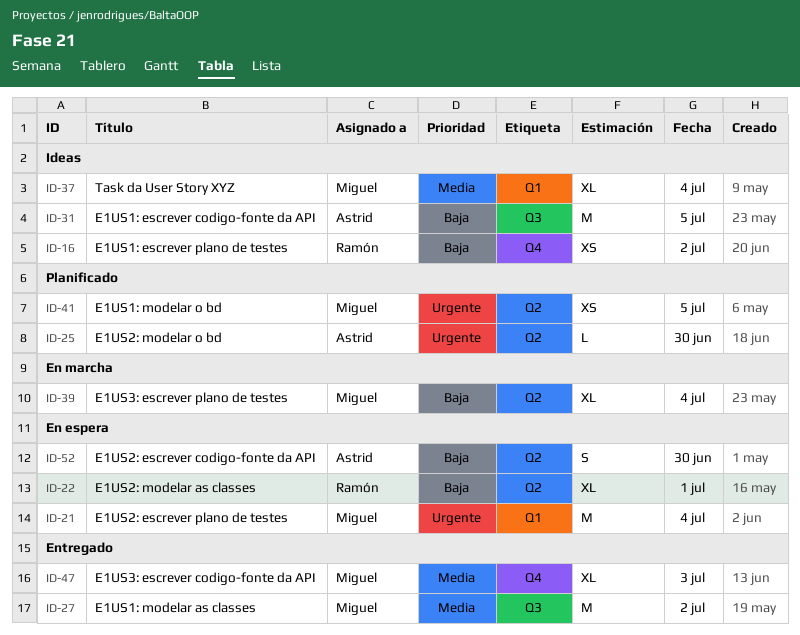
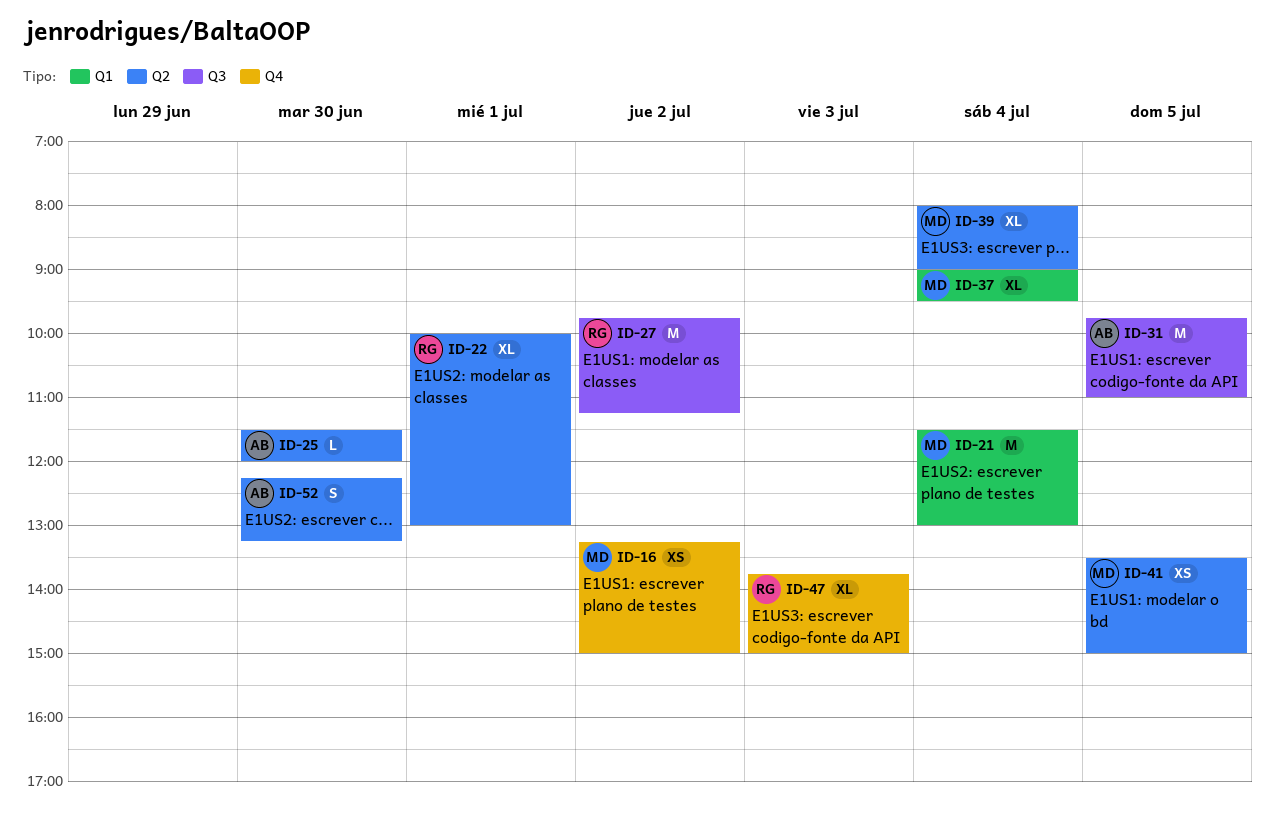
ID-16, owner: Ramón -> Miguel
ID-27, owner: Miguel -> Ramón
ID-47, owner: Miguel -> Ramón

